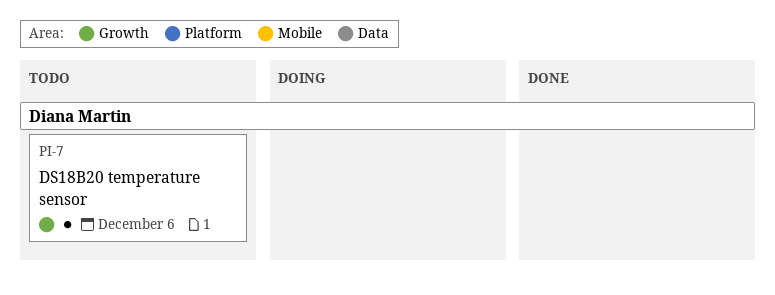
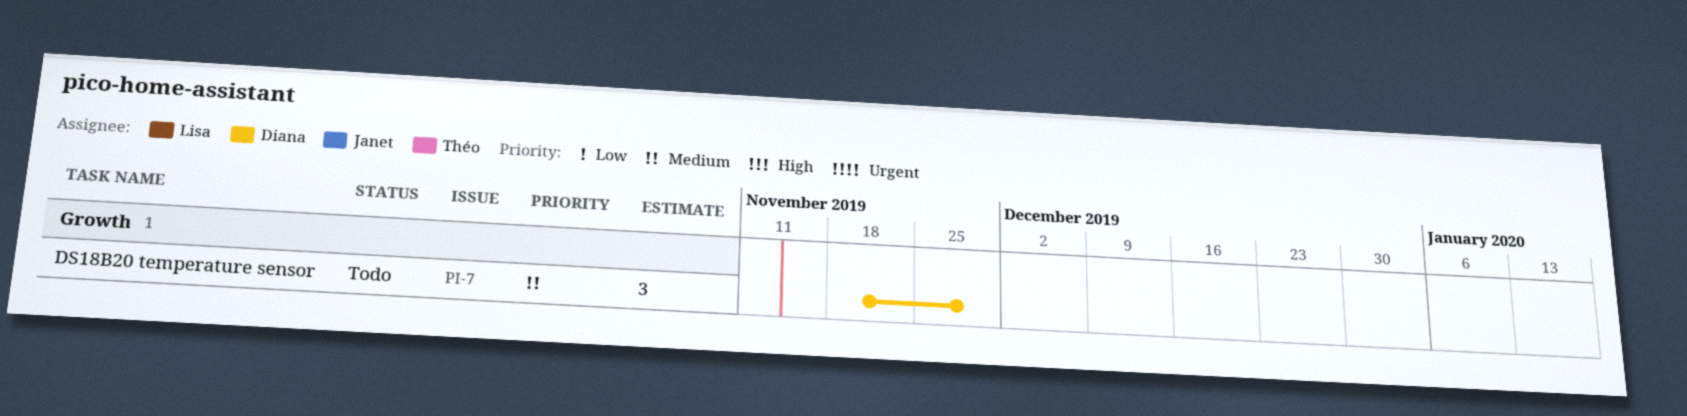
PI-7, estimate: 1 -> 3
PI-7, due: Dec 6 -> Nov 29

